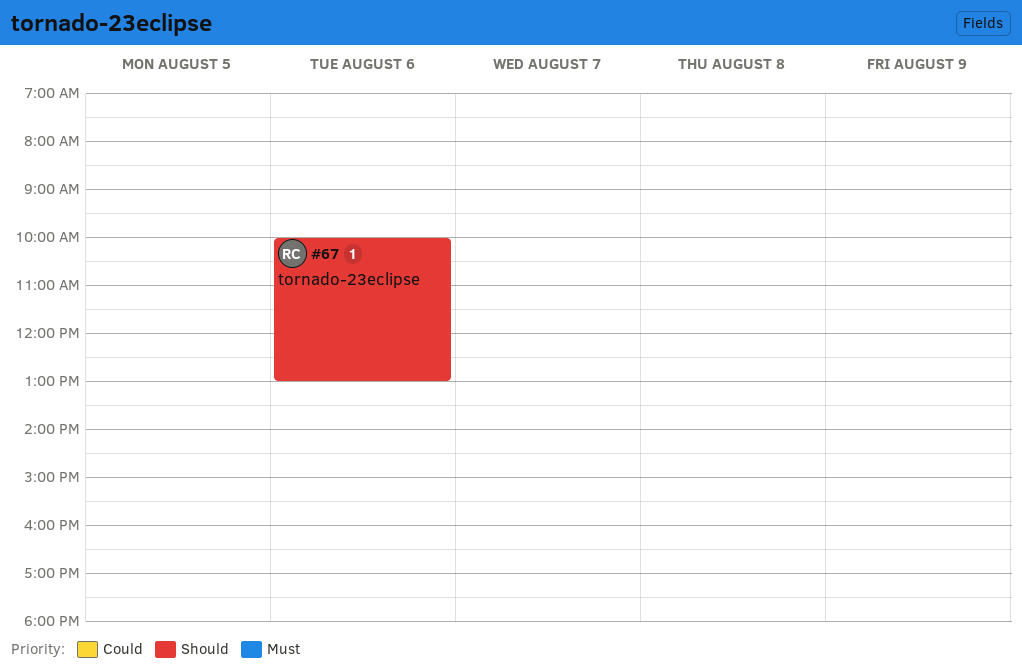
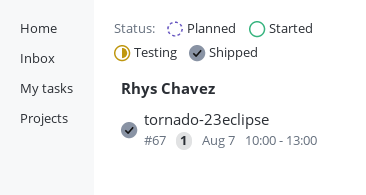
#67, day: Aug 6 -> Aug 7

